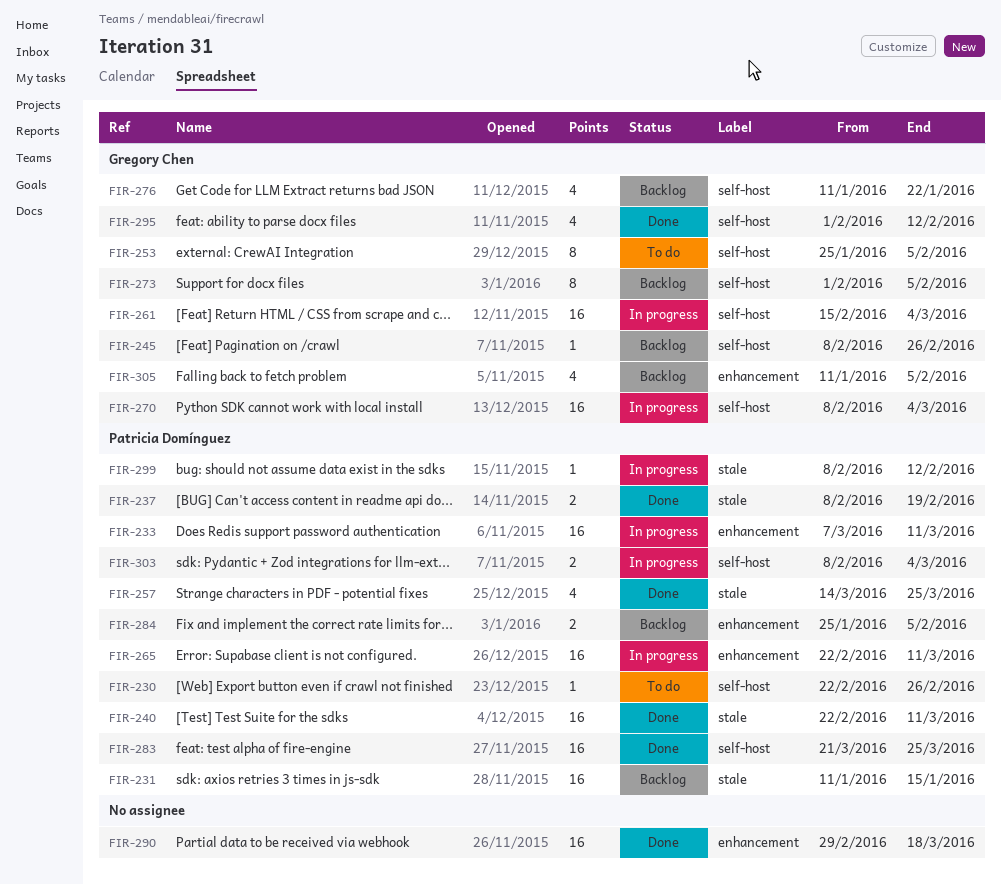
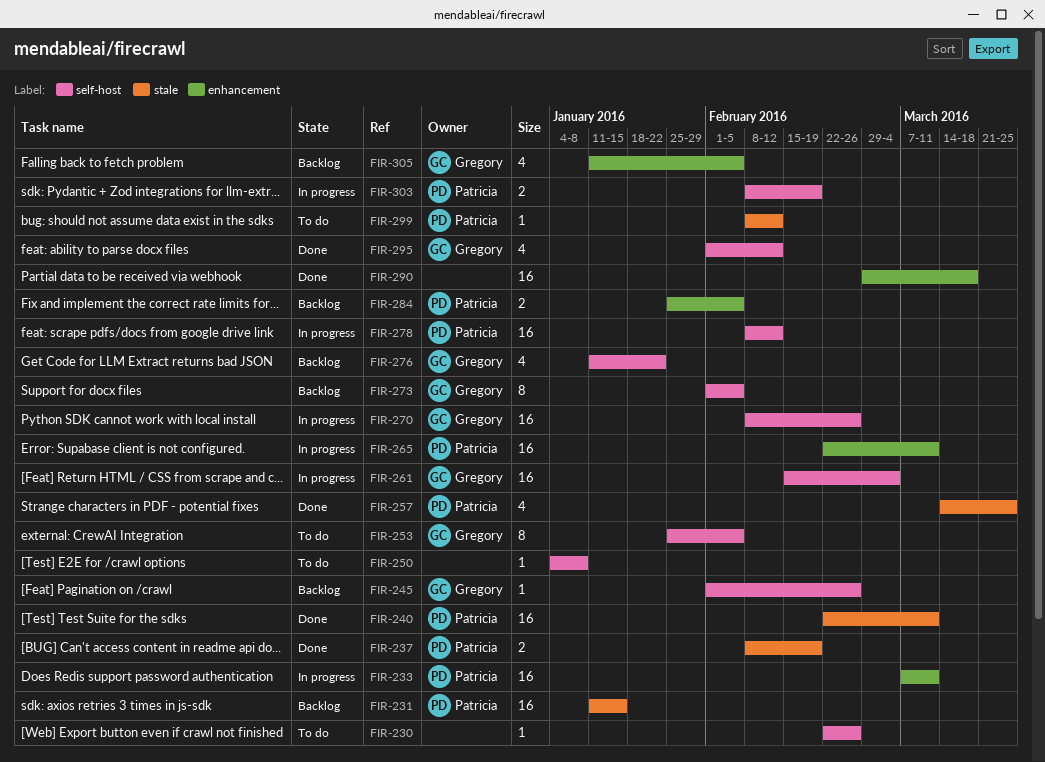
FIR-230, owner: Patricia Domínguez -> none
FIR-245, start: Feb 8 -> Feb 1
FIR-250: none -> present
FIR-270, due: Mar 4 -> Feb 26
FIR-278: none -> present
FIR-283: present -> none
FIR-299, status: In progress -> To do
FIR-303, due: Mar 4 -> Feb 19

